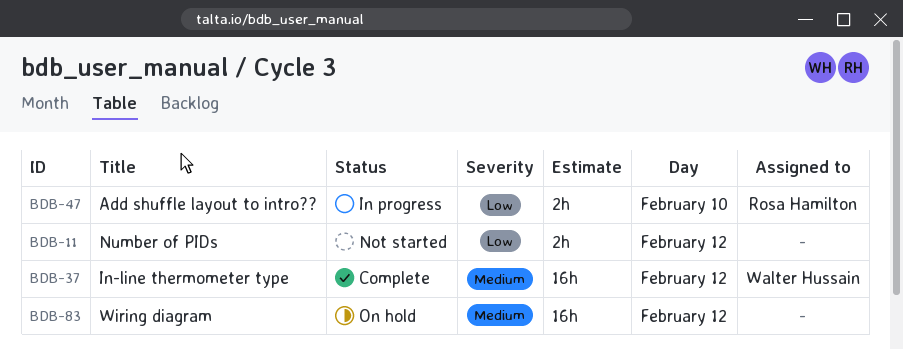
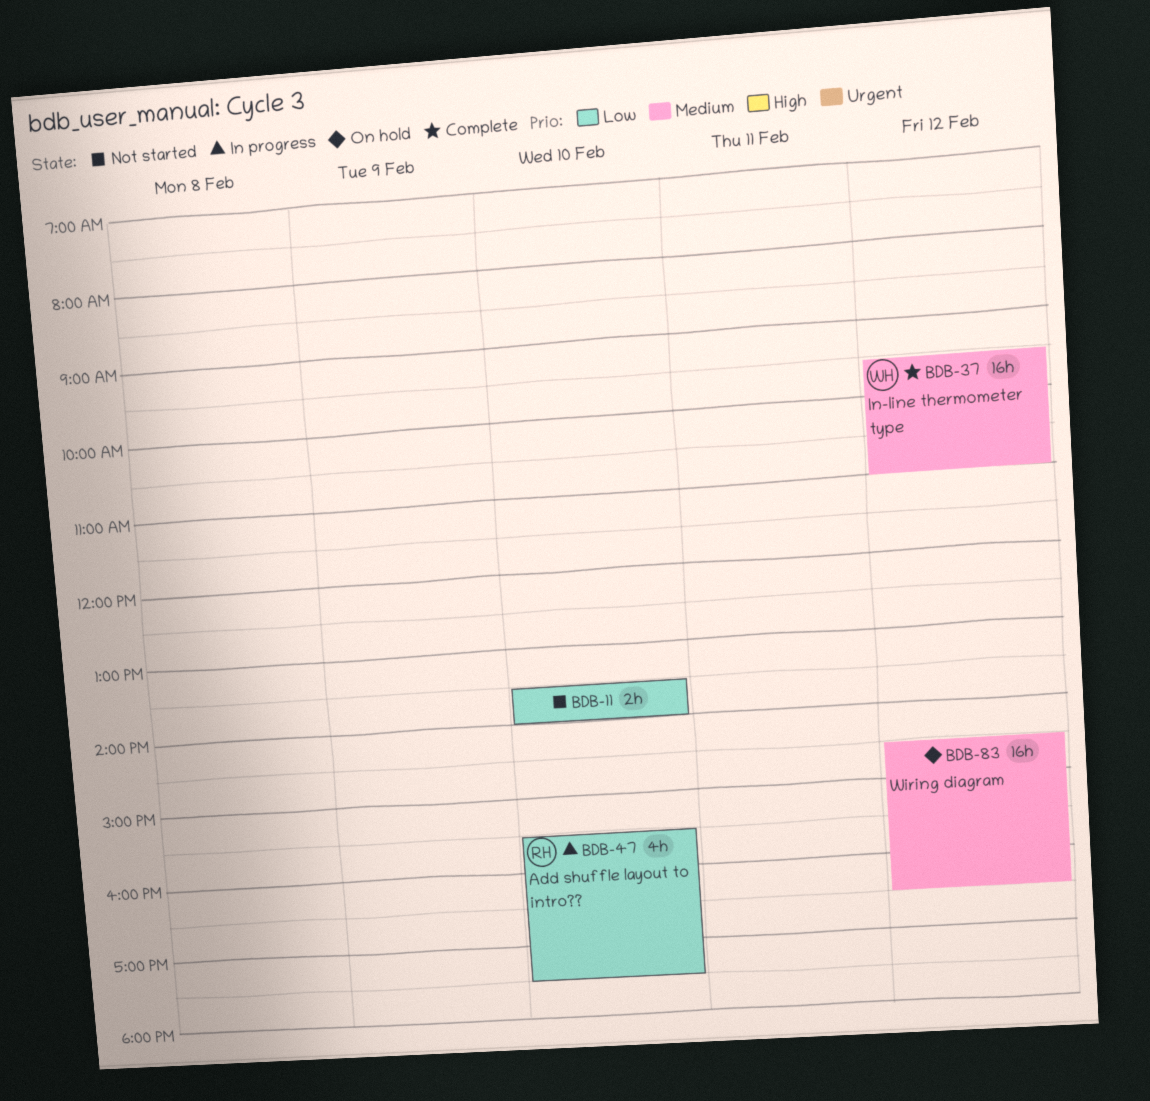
BDB-11, day: Feb 12 -> Feb 10
BDB-47, estimate: 2h -> 4h

